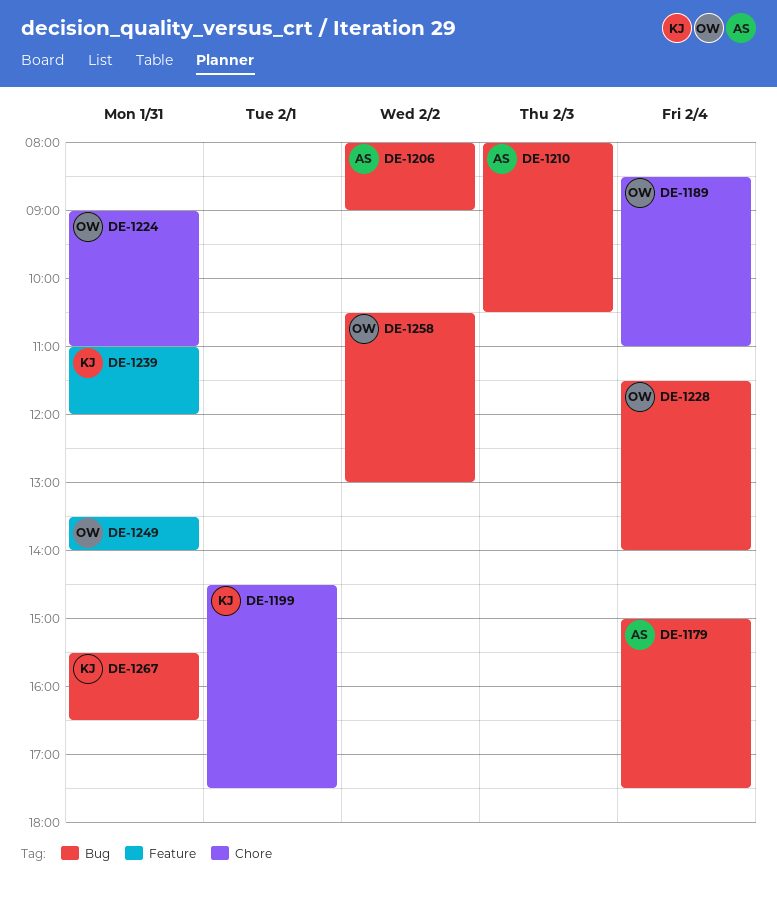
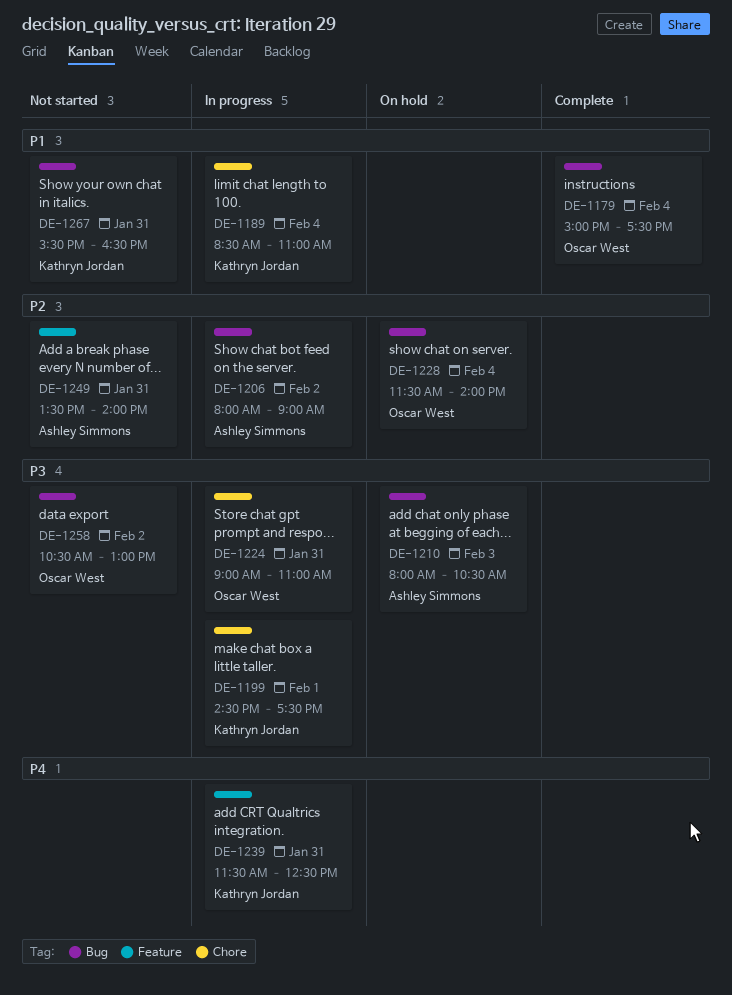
DE-1179, owner: Ashley Simmons -> Oscar West
DE-1189, owner: Oscar West -> Kathryn Jordan
DE-1239, begins: 11:00 -> 11:30
DE-1239, ends: 12:00 -> 12:30
DE-1249, owner: Oscar West -> Ashley Simmons

